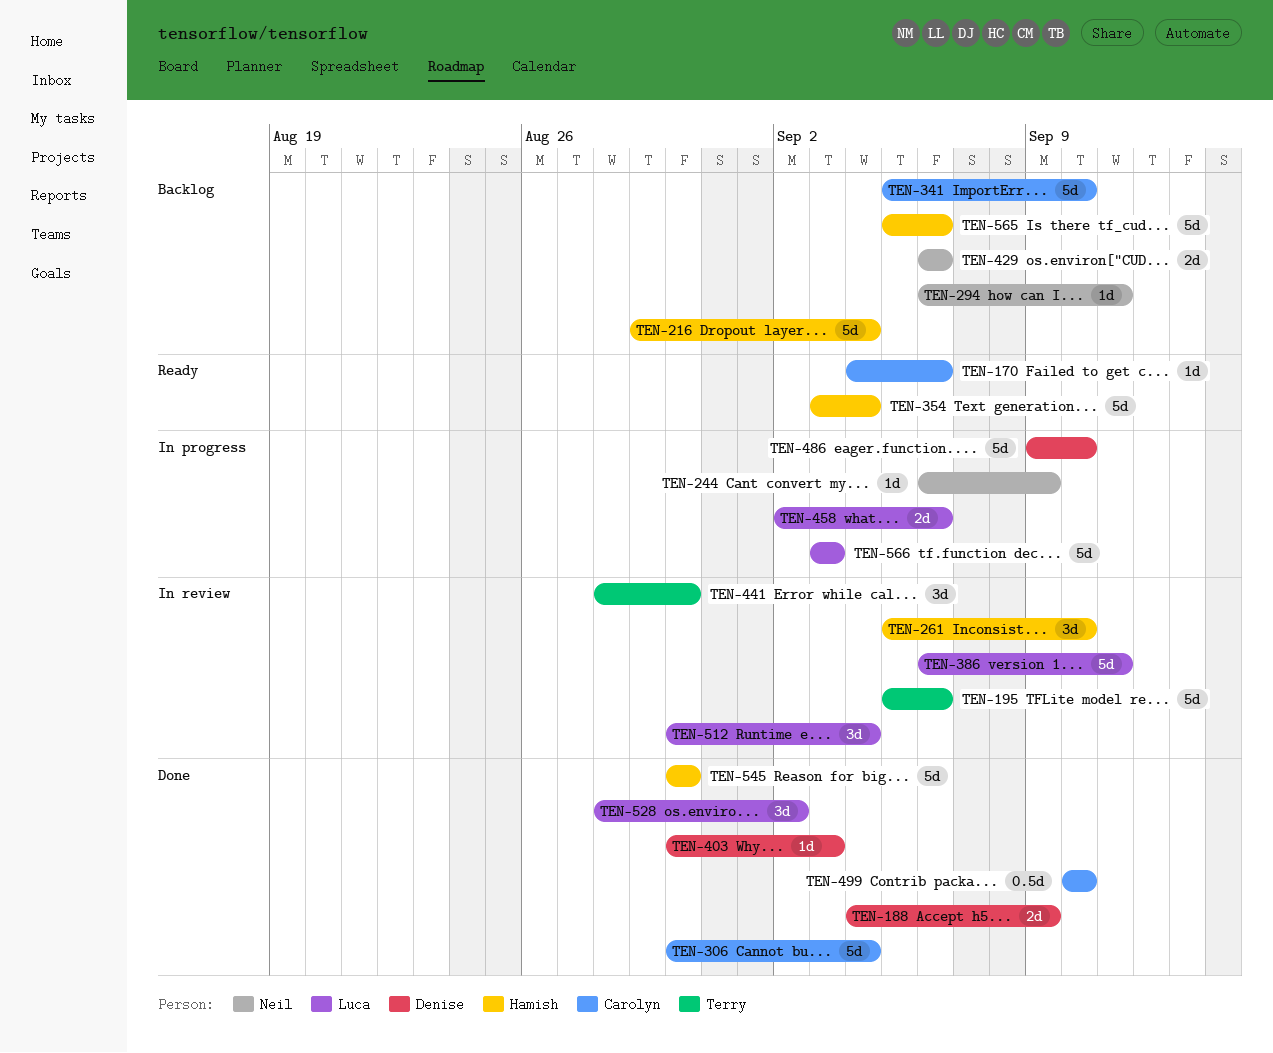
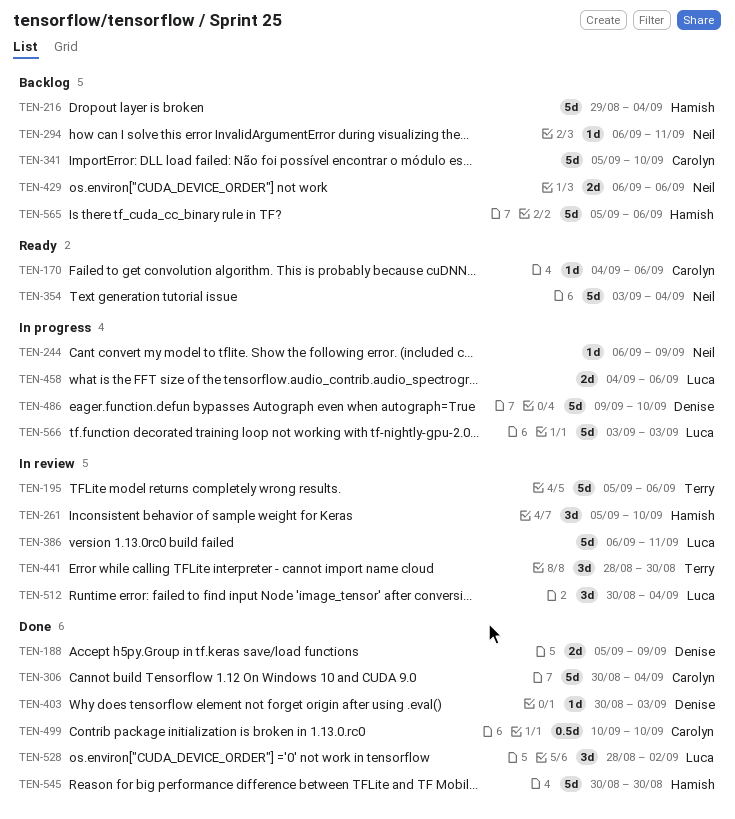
TEN-188, start: Sep 4 -> Sep 5
TEN-354, owner: Hamish -> Neil
TEN-458, start: Sep 2 -> Sep 4

